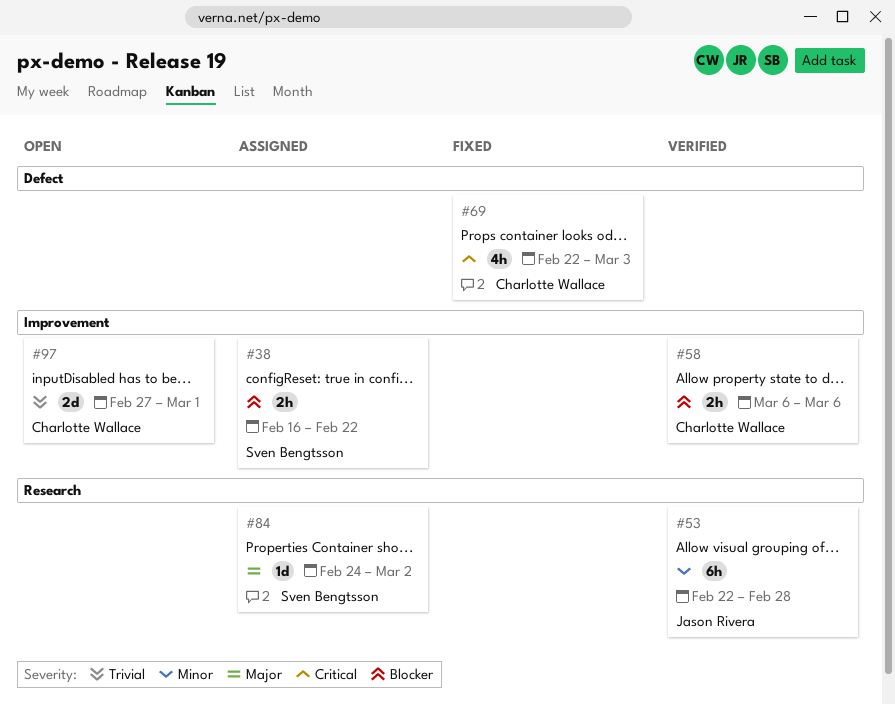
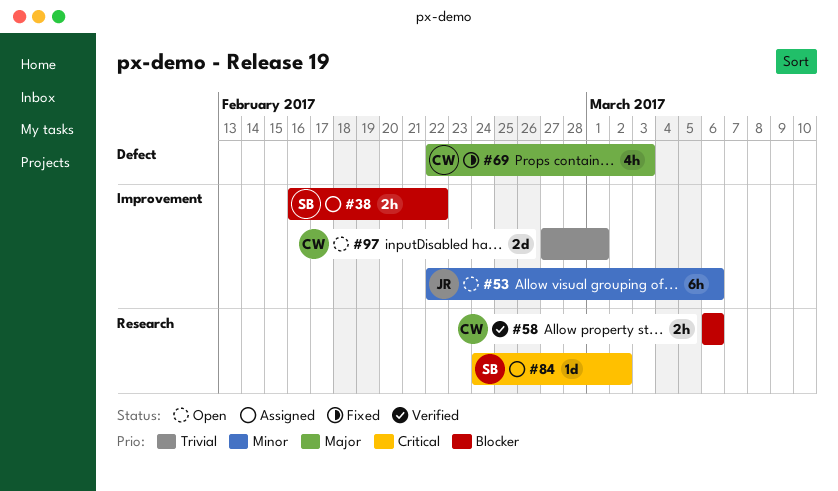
#53, status: Verified -> Open
#53, label: Research -> Improvement
#53, due: Feb 28 -> Mar 6
#58, label: Improvement -> Research
#69, priority: Critical -> Major
#84, priority: Major -> Critical

